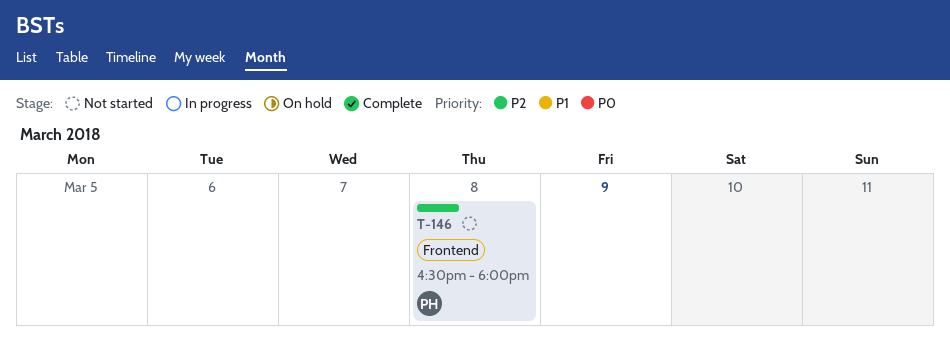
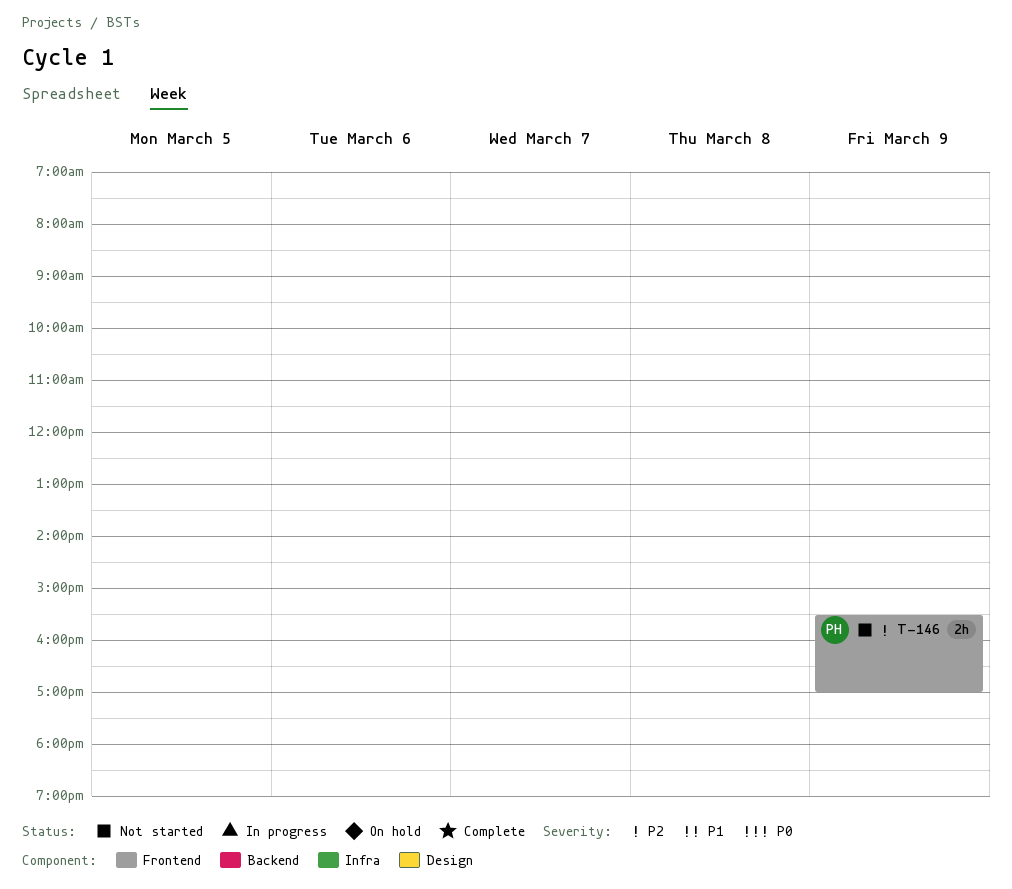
T-146, day: Mar 8 -> Mar 9
T-146, begins: 16:30 -> 15:30
T-146, ends: 18:00 -> 17:00

